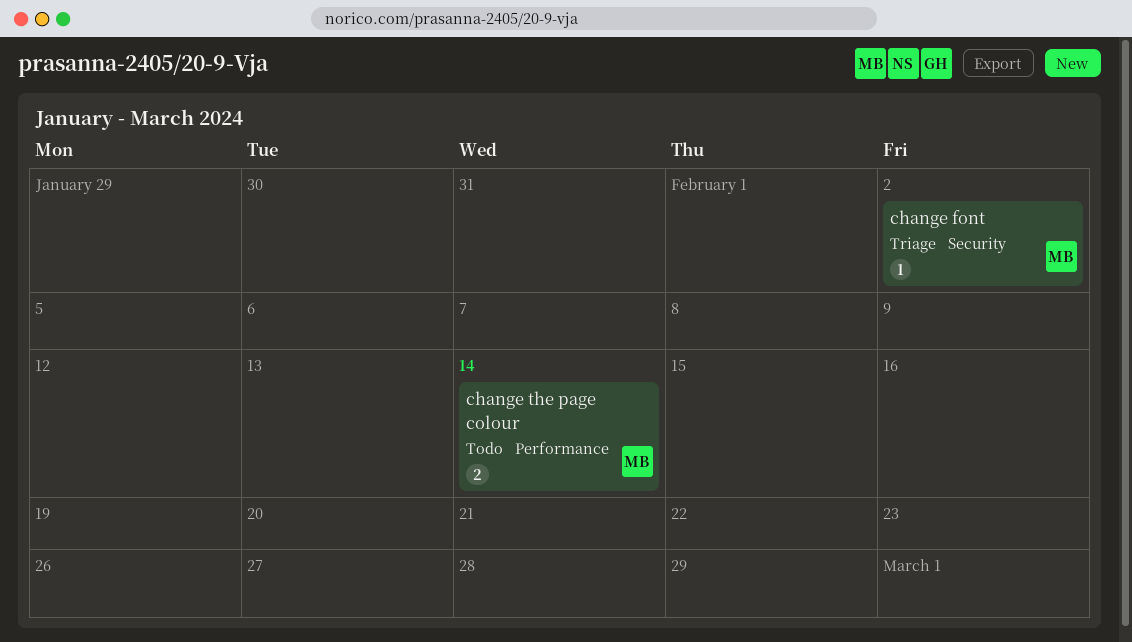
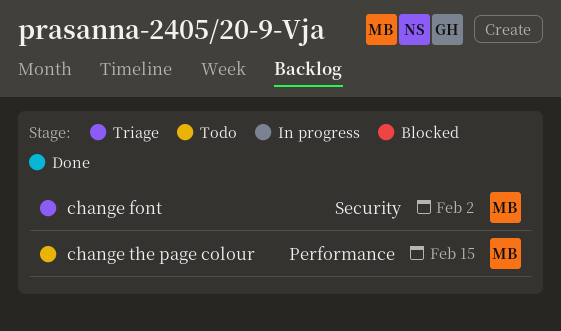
change the page colour, due: Feb 14 -> Feb 15

